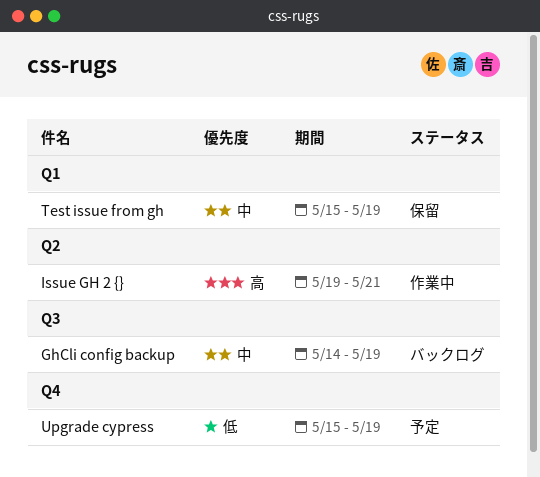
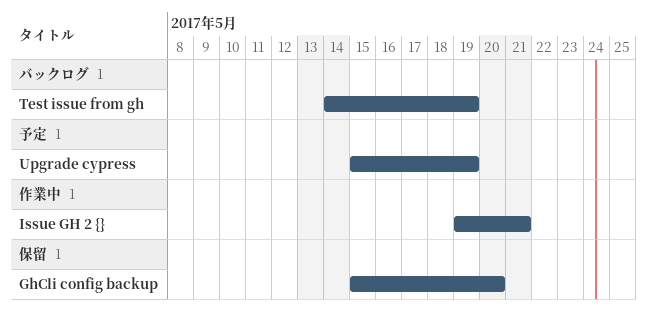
GhCli config backup, status: バックログ -> 保留
GhCli config backup, start: May 14 -> May 15
GhCli config backup, due: May 19 -> May 20
Test issue from gh, status: 保留 -> バックログ
Test issue from gh, start: May 15 -> May 14

